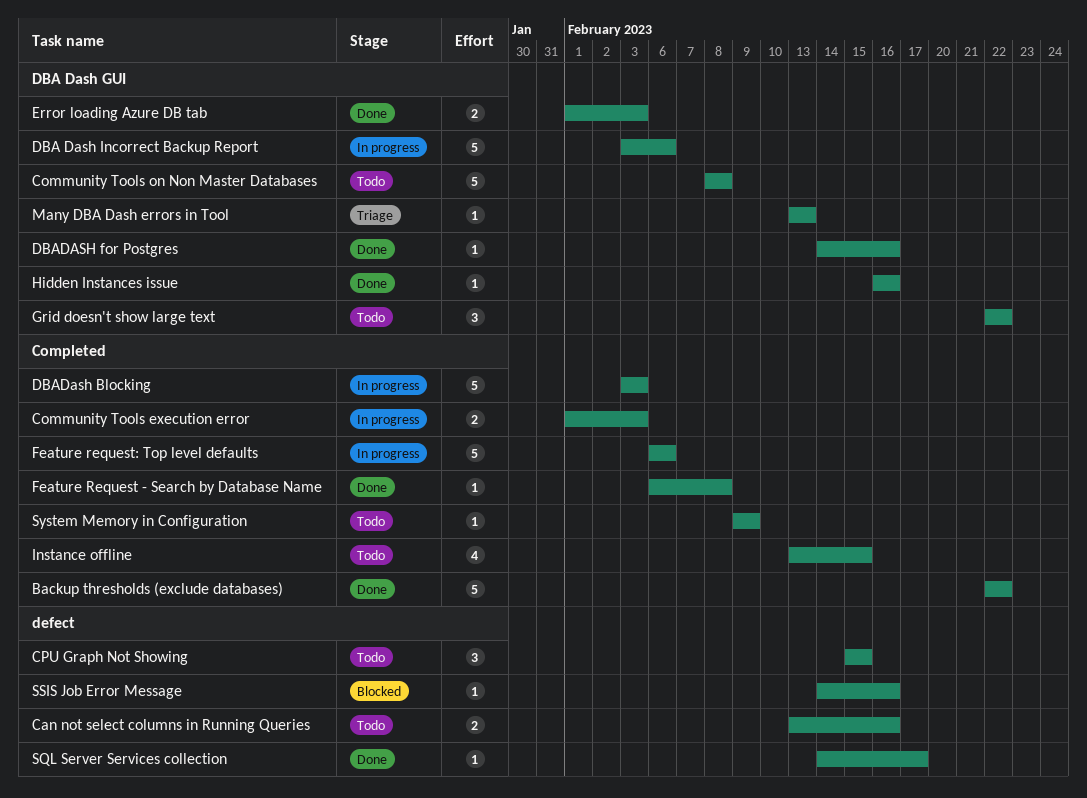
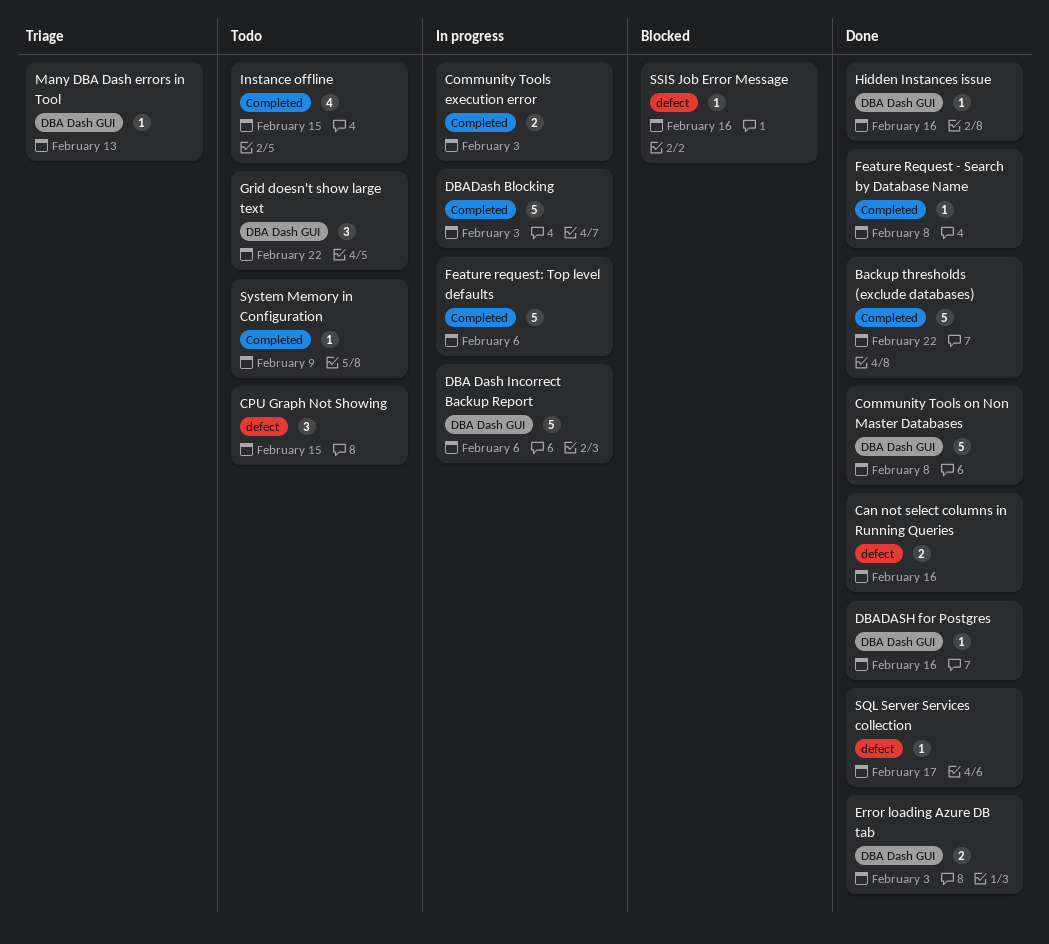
Can not select columns in Running Queries, status: Todo -> Done
Community Tools on Non Master Databases, status: Todo -> Done

